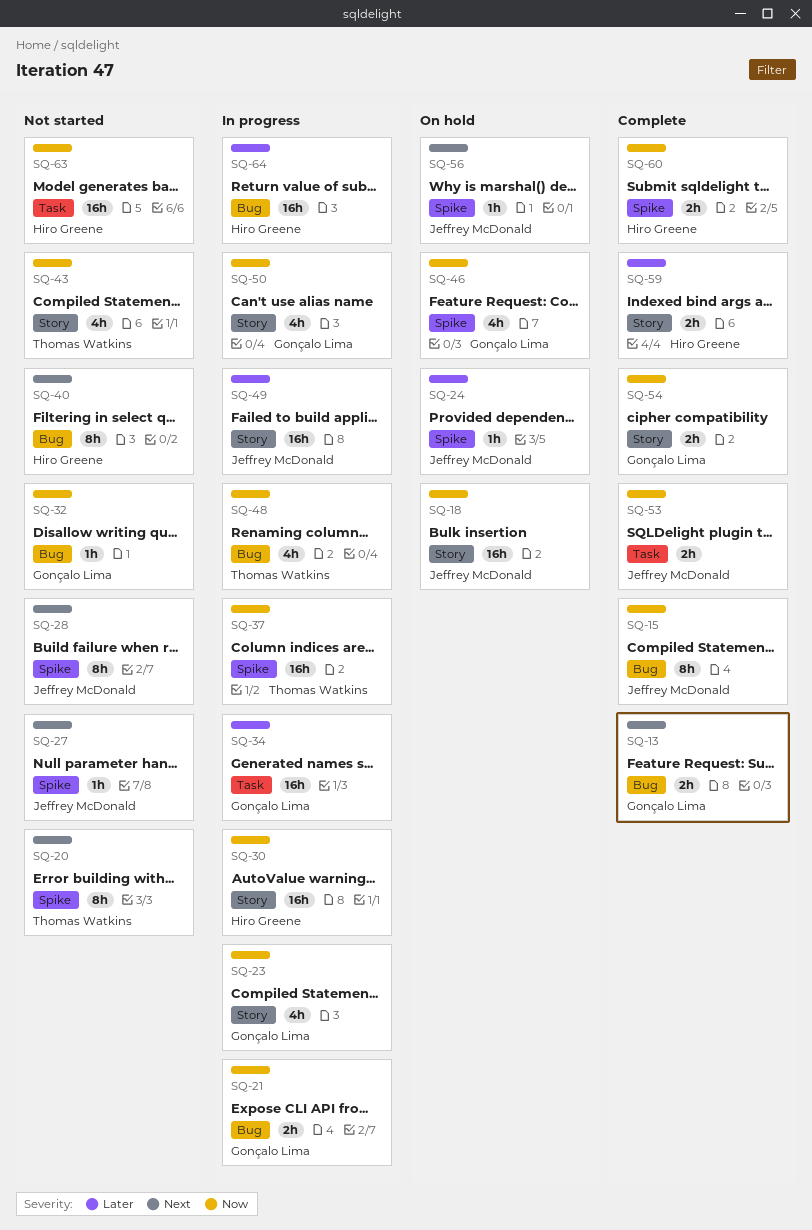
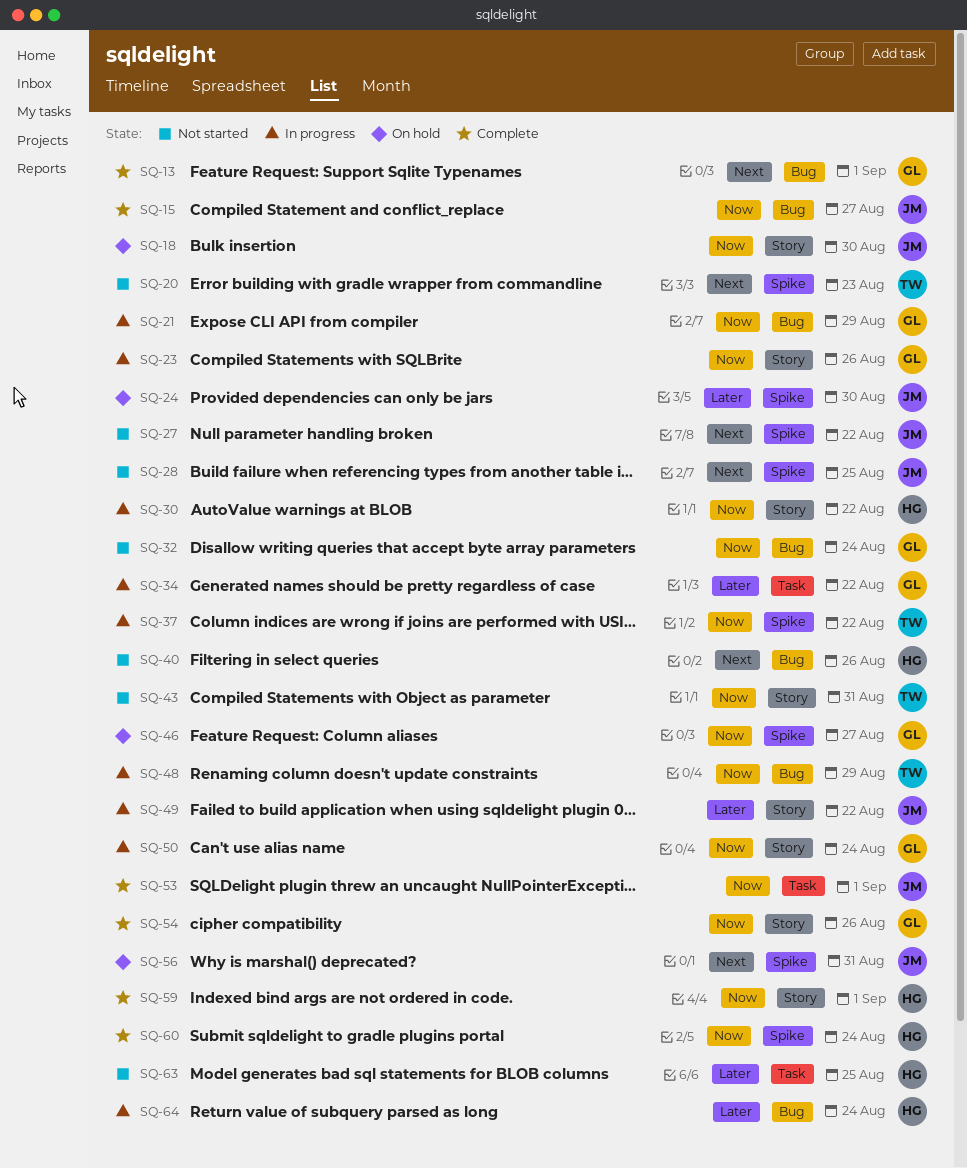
SQ-59, priority: Later -> Now
SQ-63, priority: Now -> Later

